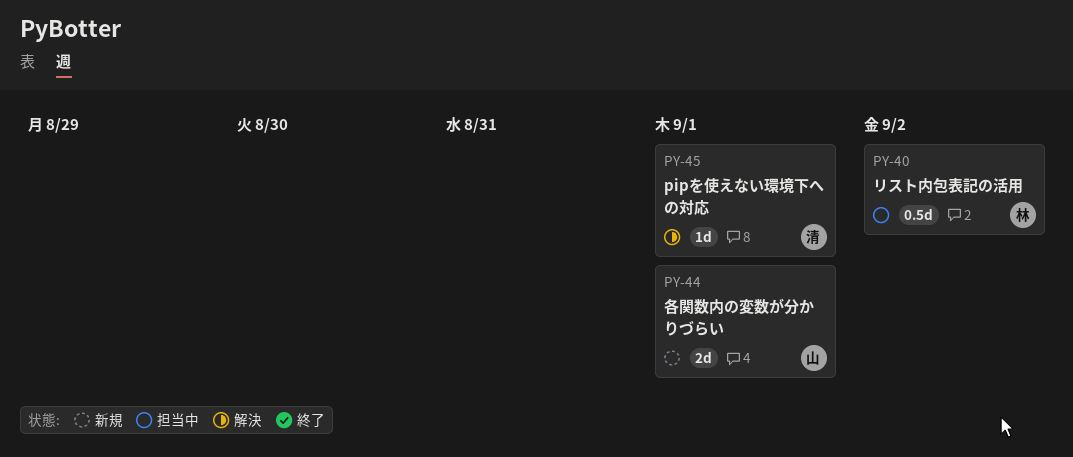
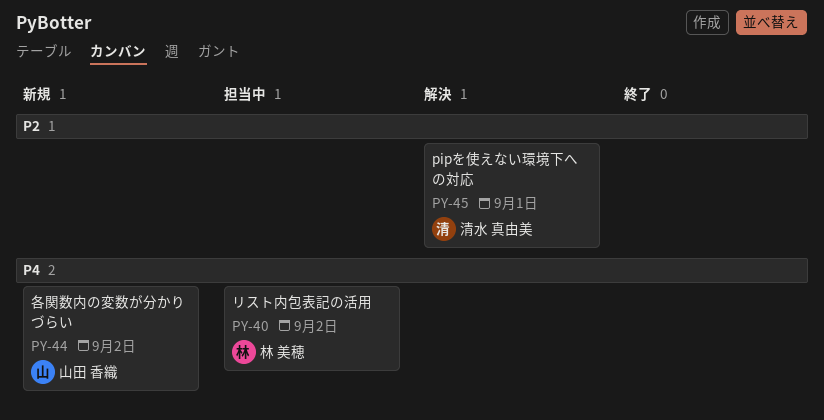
PY-44, due: Sep 1 -> Sep 2

